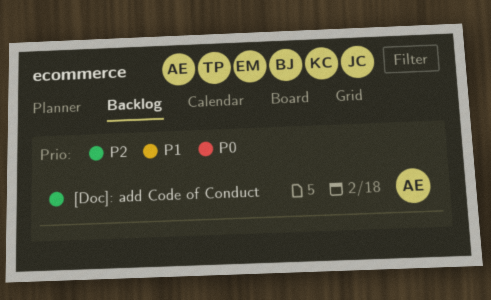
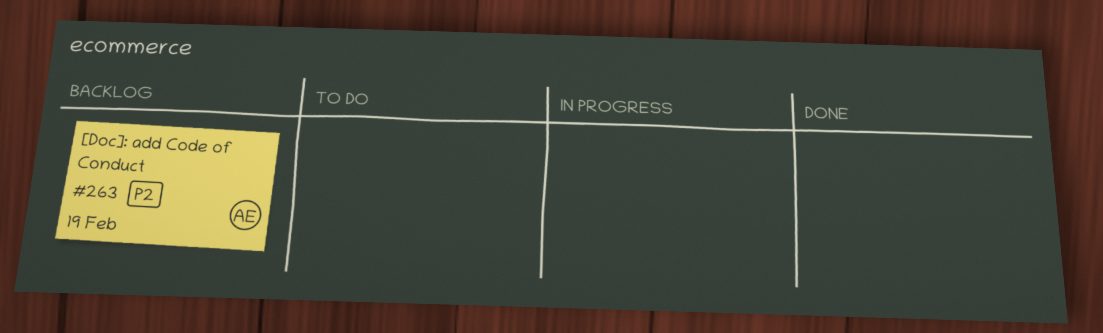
[Doc]: add Code of Conduct, due: Feb 18 -> Feb 19

